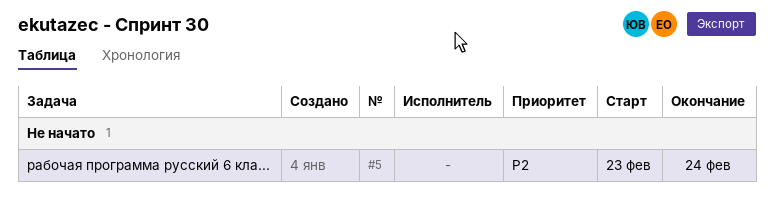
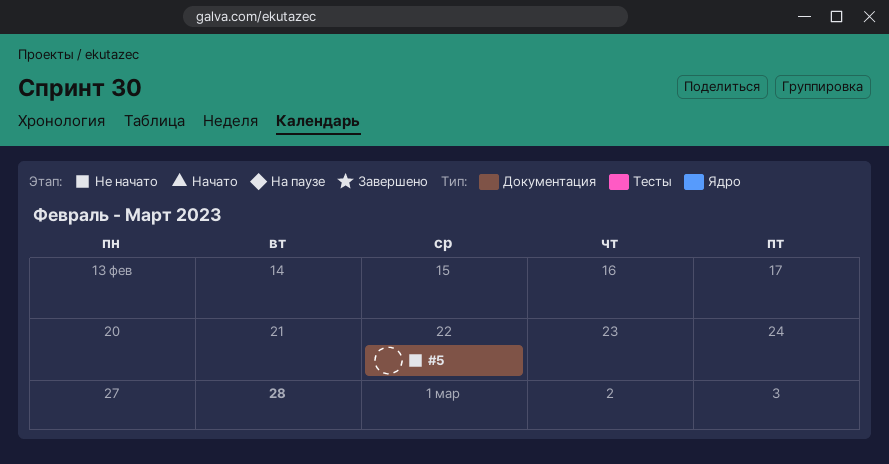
#5, start: Feb 23 -> Feb 22
#5, due: Feb 24 -> Feb 22

